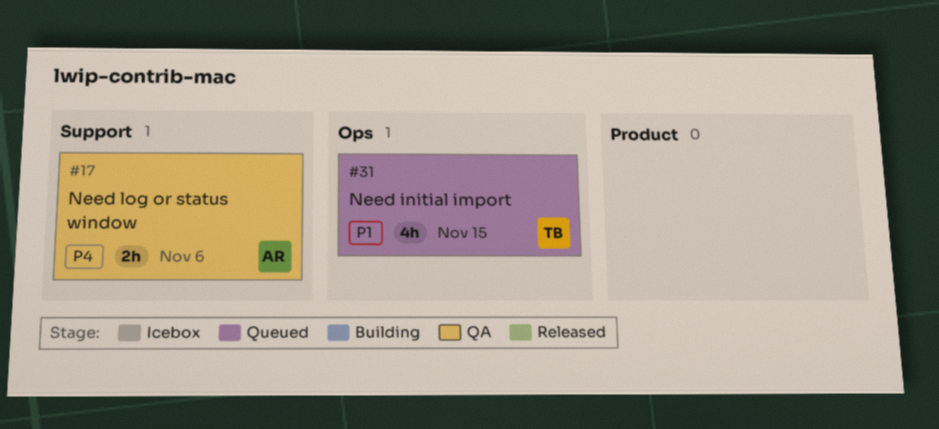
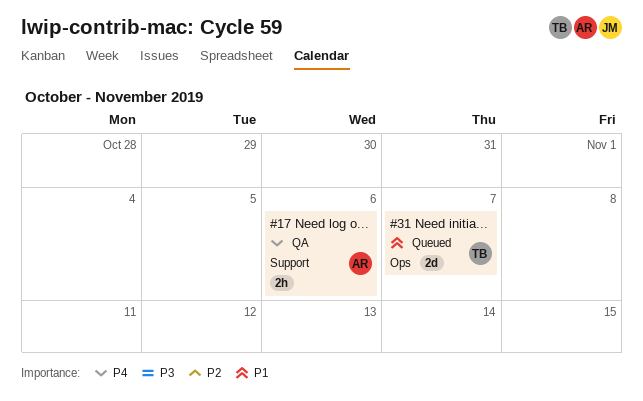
#31, estimate: 4h -> 2d
#31, due: Nov 15 -> Nov 7

